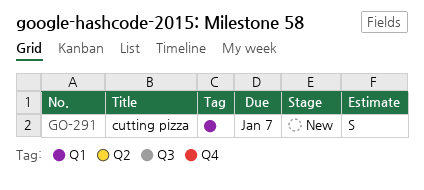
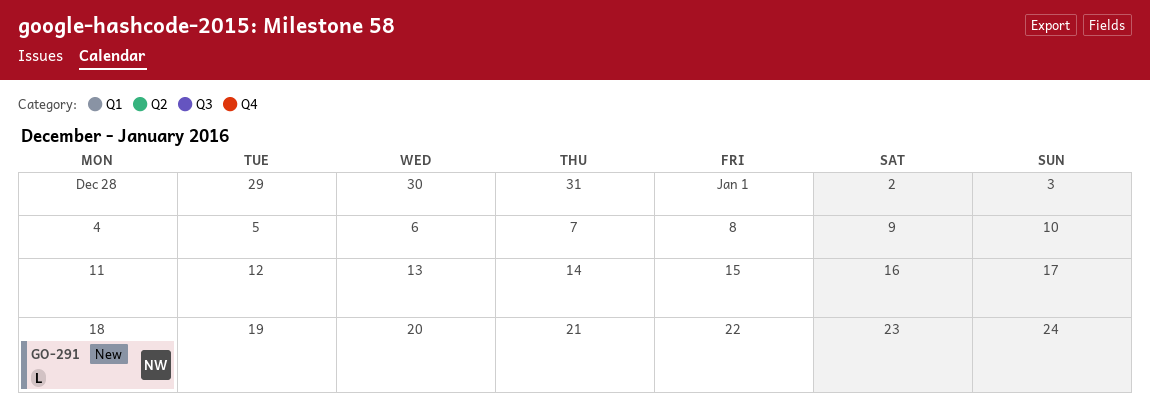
GO-291, estimate: S -> L
GO-291, due: Jan 7 -> Jan 18

